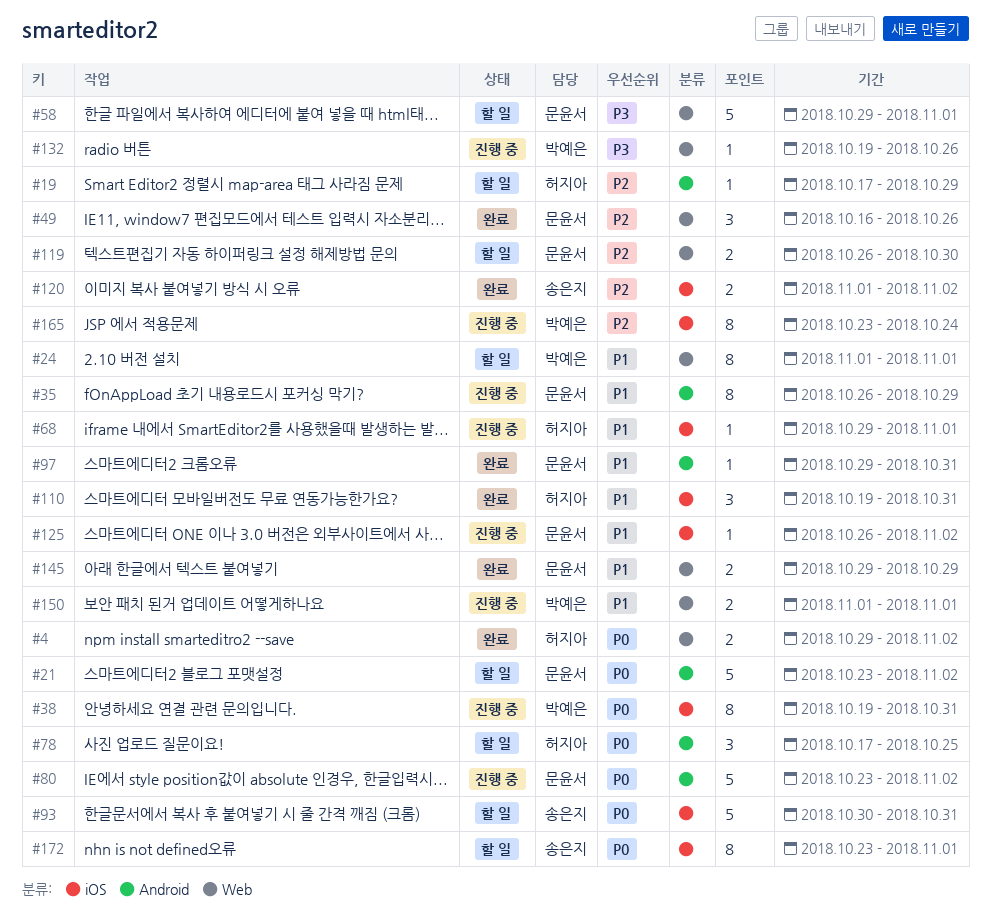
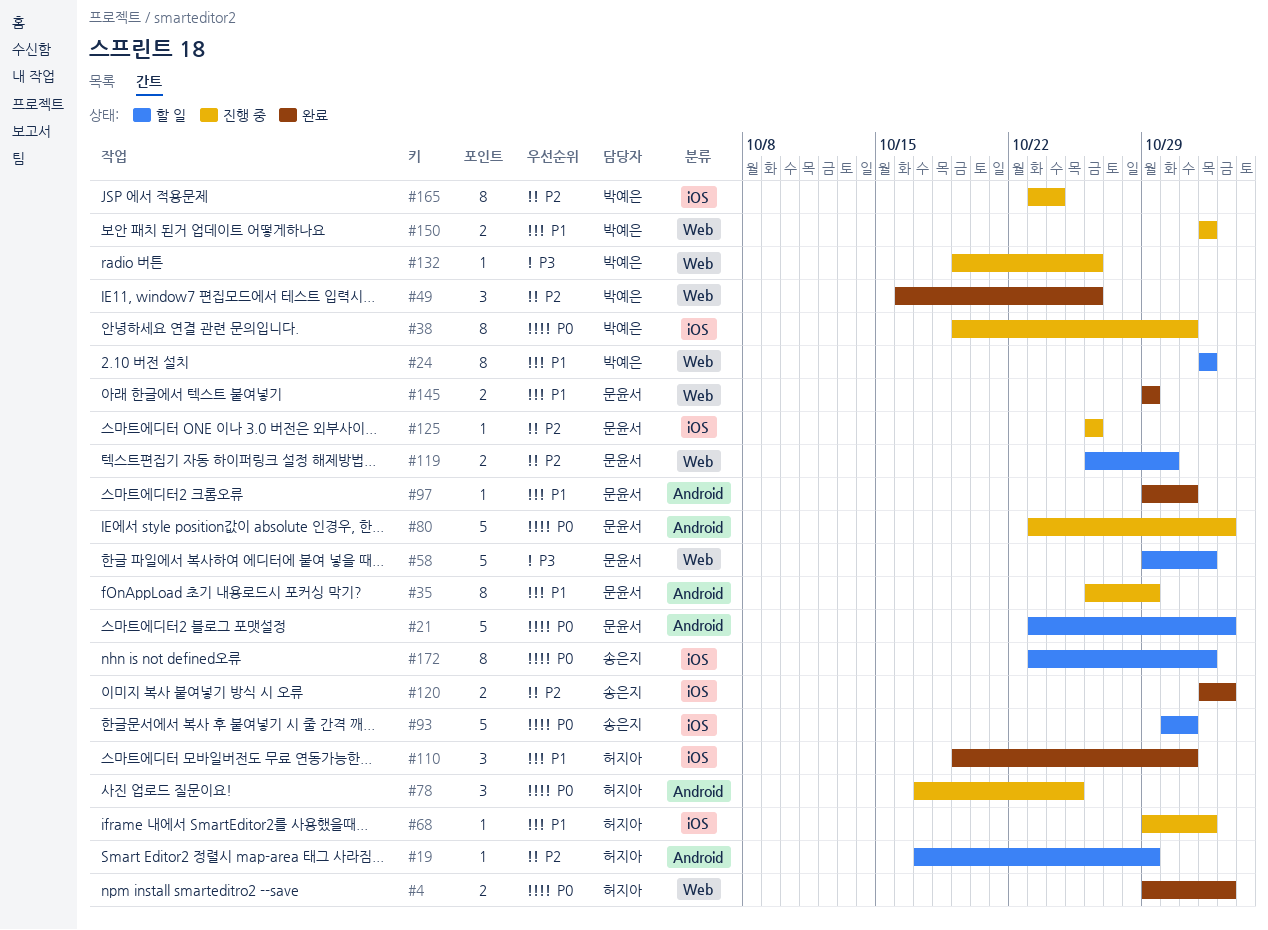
#49, owner: 문윤서 -> 박예은
#78, status: 할 일 -> 진행 중
#125, priority: P1 -> P2
#125, due: Nov 2 -> Oct 26

